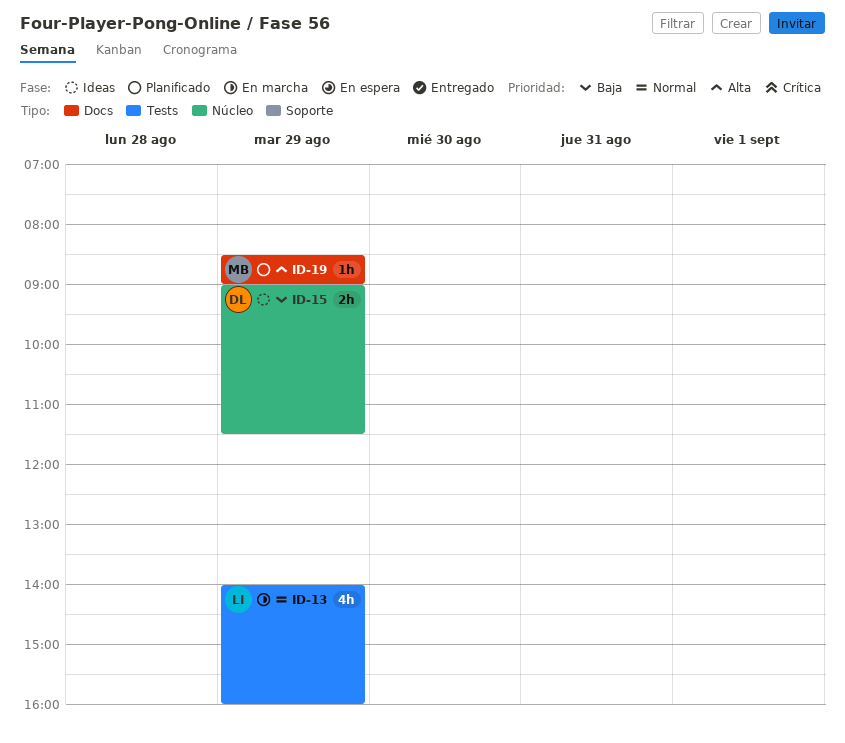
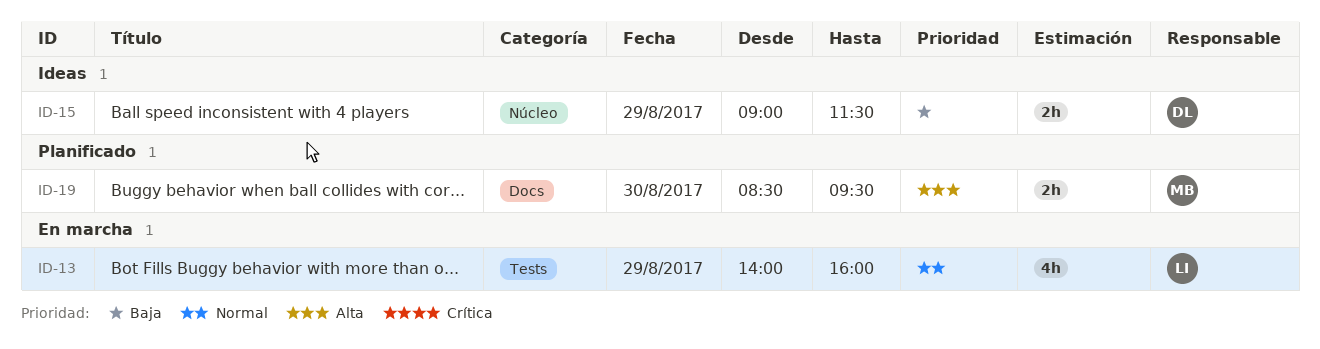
ID-19, estimate: 1h -> 2h
ID-19, day: Aug 29 -> Aug 30
ID-19, ends: 09:00 -> 09:30

